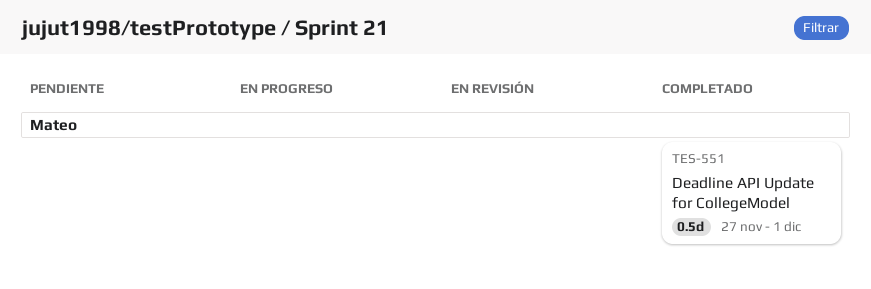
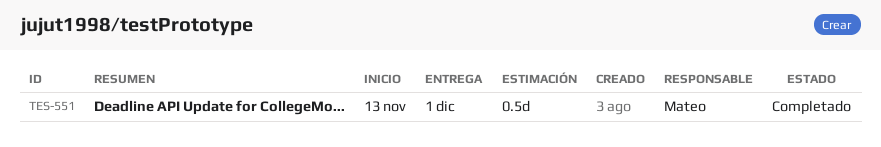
TES-551, start: Nov 27 -> Nov 13

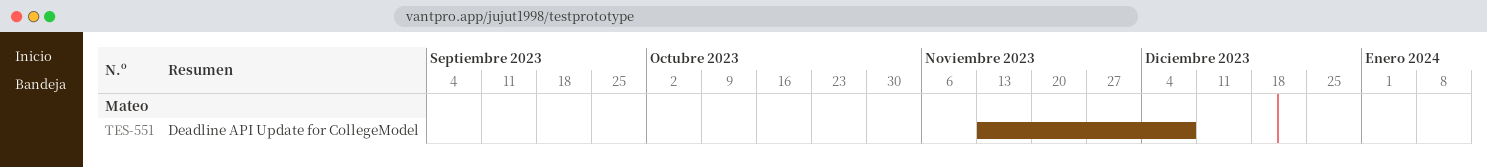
TES-551, due: Dec 1 -> Dec 8

